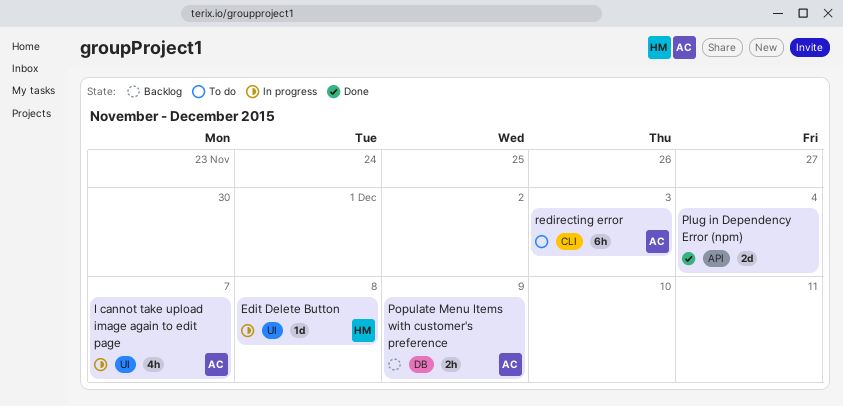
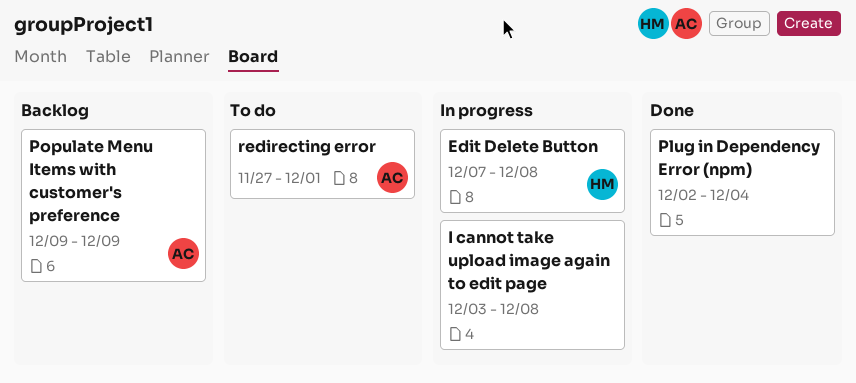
I cannot take upload image again to edit page, owner: AC -> none
I cannot take upload image again to edit page, due: Dec 7 -> Dec 8
redirecting error, due: Dec 3 -> Dec 1

